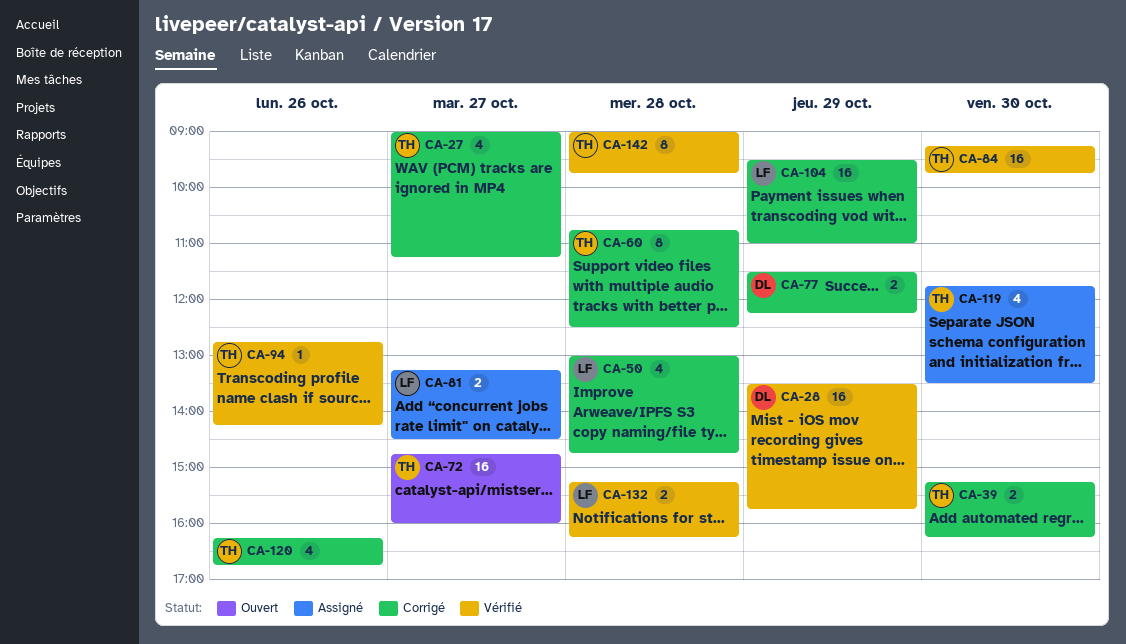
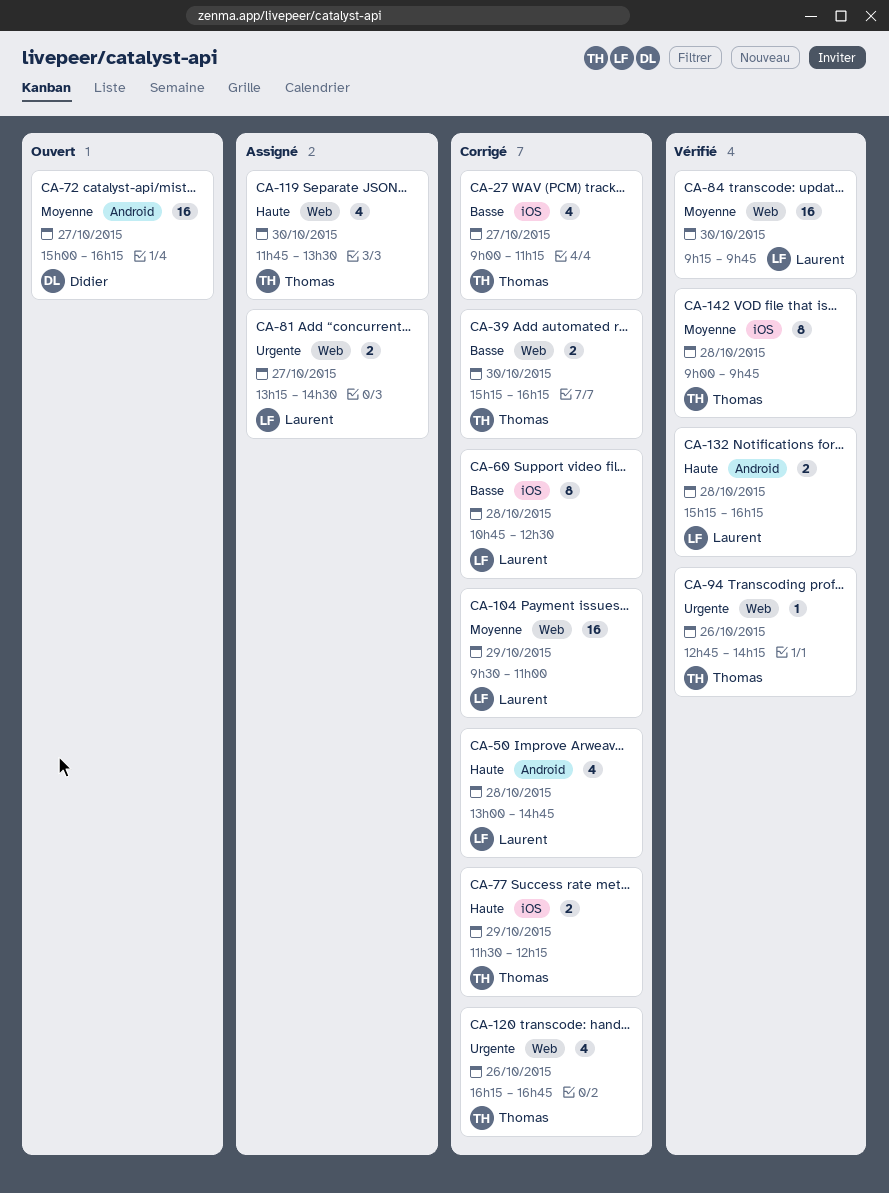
CA-28: present -> none
CA-60, owner: Thomas -> Laurent
CA-72, owner: Thomas -> Didier
CA-72, begins: 14:45 -> 15:00
CA-72, ends: 16:00 -> 16:15
CA-77, owner: Didier -> Thomas
CA-84, owner: Thomas -> Laurent

